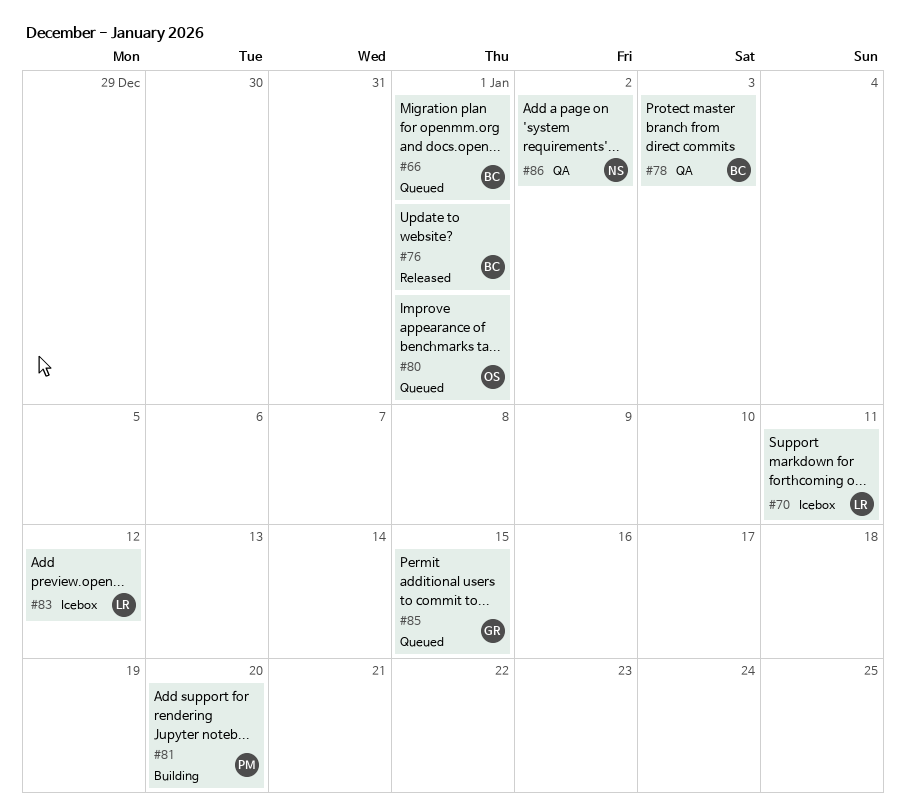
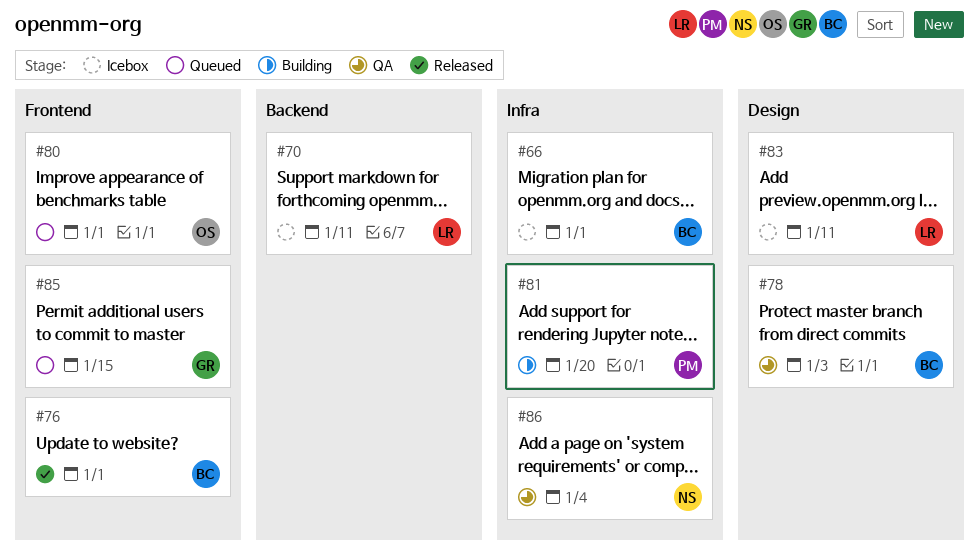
#66, status: Queued -> Icebox
#83, due: Jan 12 -> Jan 11
#86, due: Jan 2 -> Jan 4

